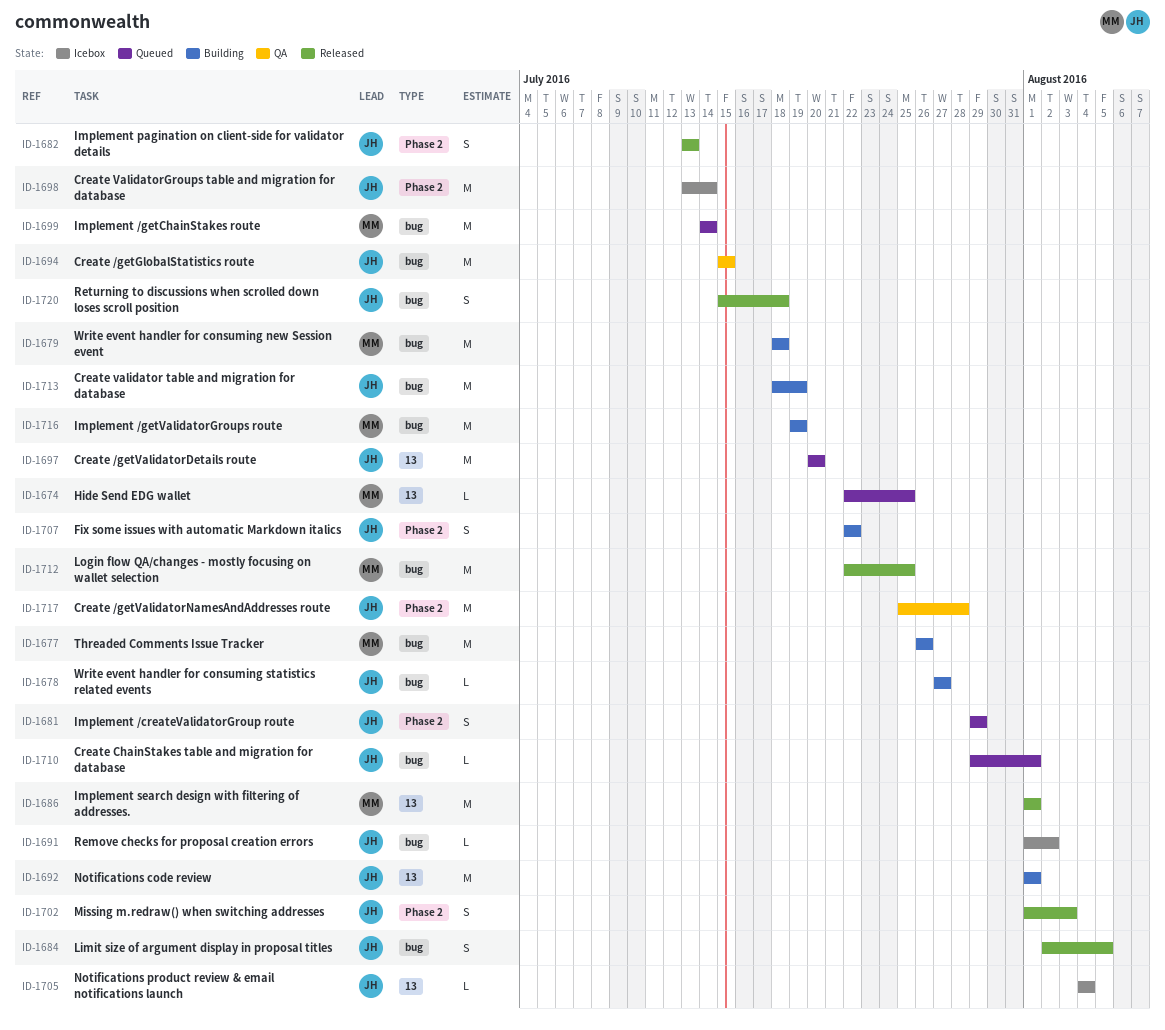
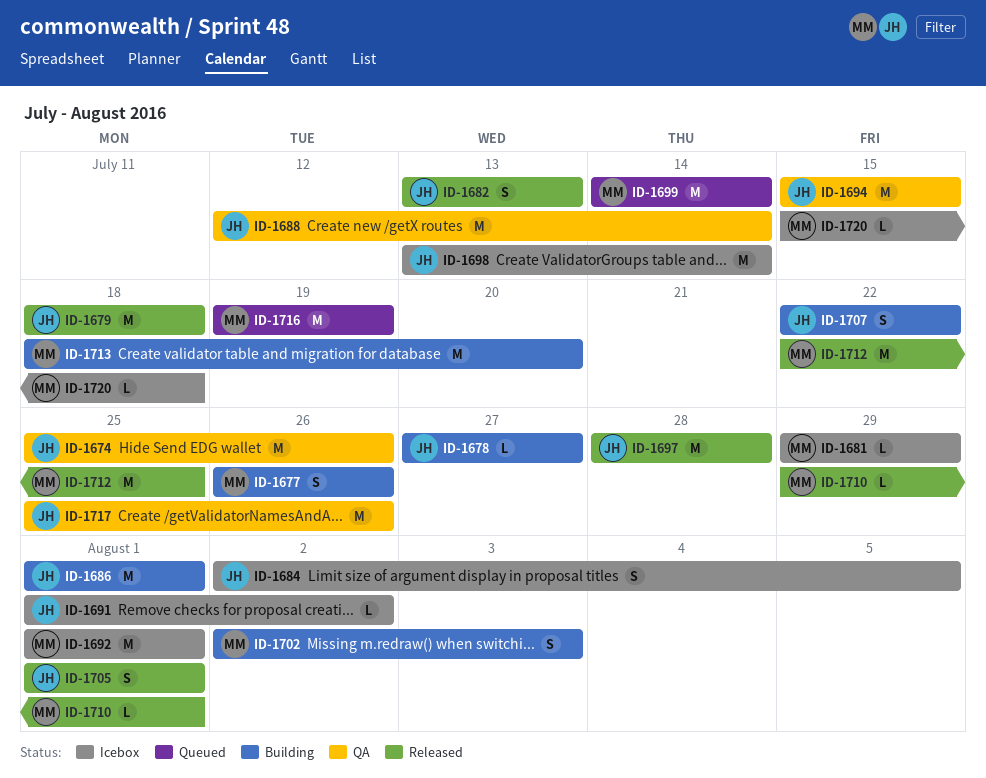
ID-1674, status: Queued -> QA
ID-1674, owner: MM -> JH
ID-1674, estimate: L -> M
ID-1674, start: Jul 22 -> Jul 25
ID-1674, due: Jul 25 -> Jul 26
ID-1677, estimate: M -> S
ID-1679, status: Building -> Released
ID-1679, owner: MM -> JH
ID-1681, status: Queued -> Icebox
ID-1681, owner: JH -> MM
ID-1681, estimate: S -> L
ID-1684, status: Released -> Icebox
ID-1686, status: Released -> Building
ID-1686, owner: MM -> JH
ID-1688: none -> present
ID-1692, status: Building -> Icebox
ID-1692, owner: JH -> MM
ID-1697, status: Queued -> Released
ID-1697, start: Jul 20 -> Jul 28
ID-1697, due: Jul 20 -> Jul 28
ID-1702, status: Released -> Building
ID-1702, owner: JH -> MM
ID-1702, start: Aug 1 -> Aug 2
ID-1705, status: Icebox -> Released
ID-1705, estimate: L -> S
ID-1705, start: Aug 4 -> Aug 1
ID-1705, due: Aug 4 -> Aug 1
ID-1710, status: Queued -> Released
ID-1710, owner: JH -> MM
ID-1713, owner: JH -> MM
ID-1713, due: Jul 19 -> Jul 20
ID-1716, status: Building -> Queued
ID-1717, due: Jul 28 -> Jul 26
ID-1720, status: Released -> Icebox
ID-1720, owner: JH -> MM
ID-1720, estimate: S -> L

